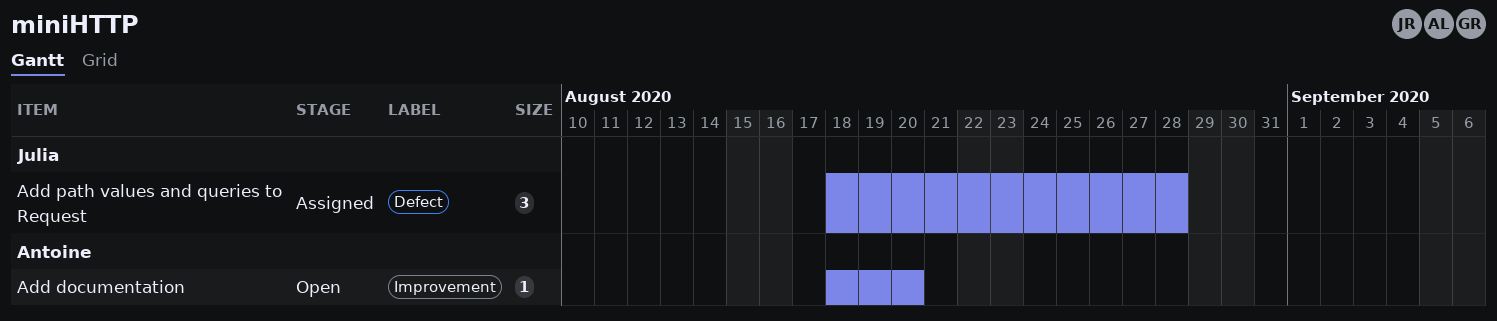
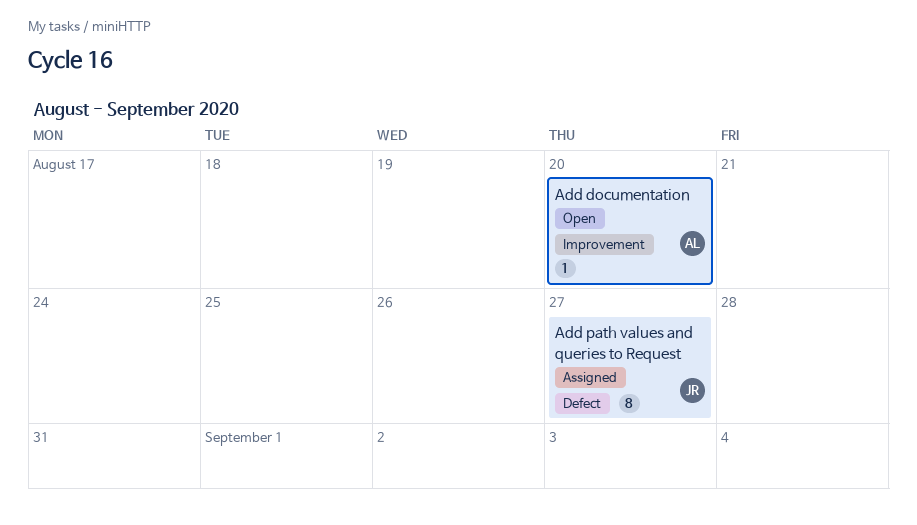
Add path values and queries to Request, estimate: 3 -> 8
Add path values and queries to Request, due: Aug 28 -> Aug 27

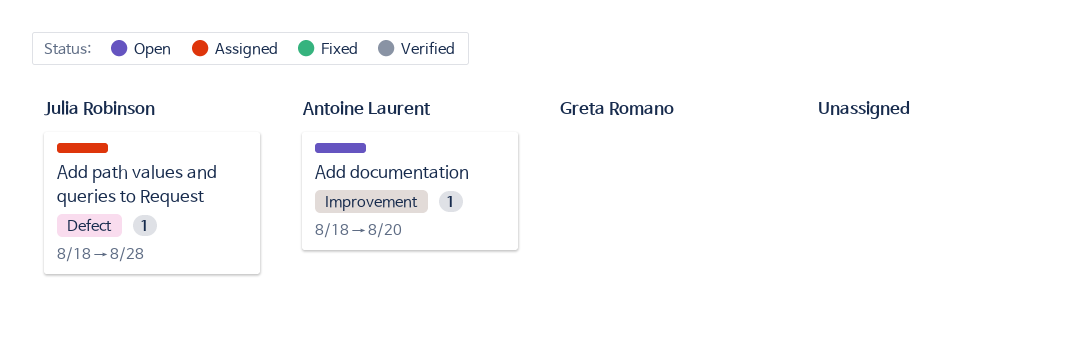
Add path values and queries to Request, estimate: 8 -> 1
Add path values and queries to Request, due: Aug 27 -> Aug 28

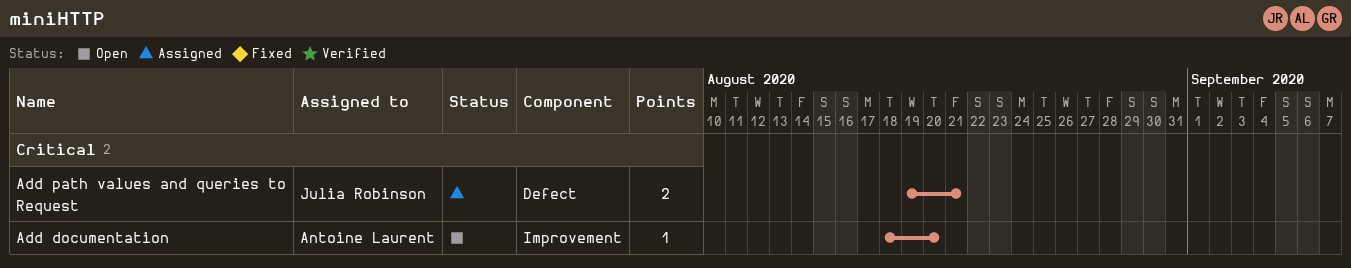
Add path values and queries to Request, estimate: 1 -> 2
Add path values and queries to Request, start: Aug 18 -> Aug 19
Add path values and queries to Request, due: Aug 28 -> Aug 21

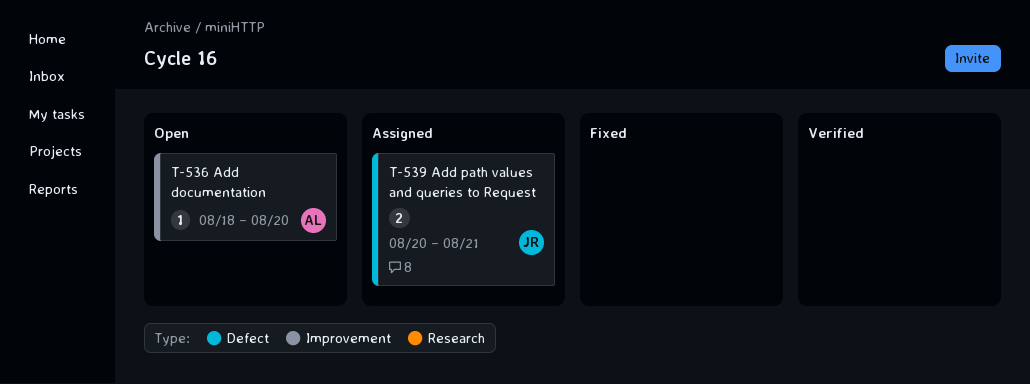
Add path values and queries to Request, start: Aug 19 -> Aug 20

